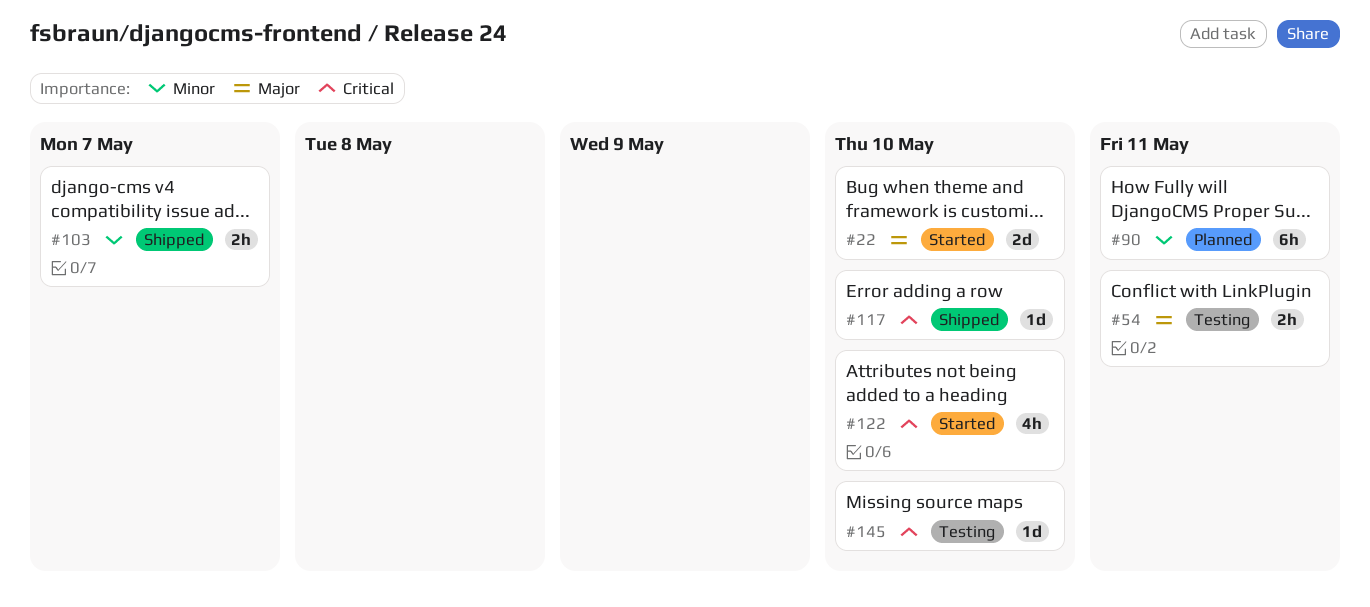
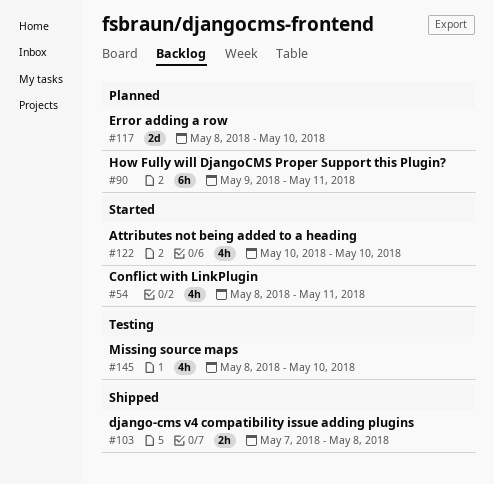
#22: present -> none
#54, status: Testing -> Started
#54, estimate: 2h -> 4h
#103, due: May 7 -> May 8
#117, status: Shipped -> Planned
#117, estimate: 1d -> 2d
#145, estimate: 1d -> 4h

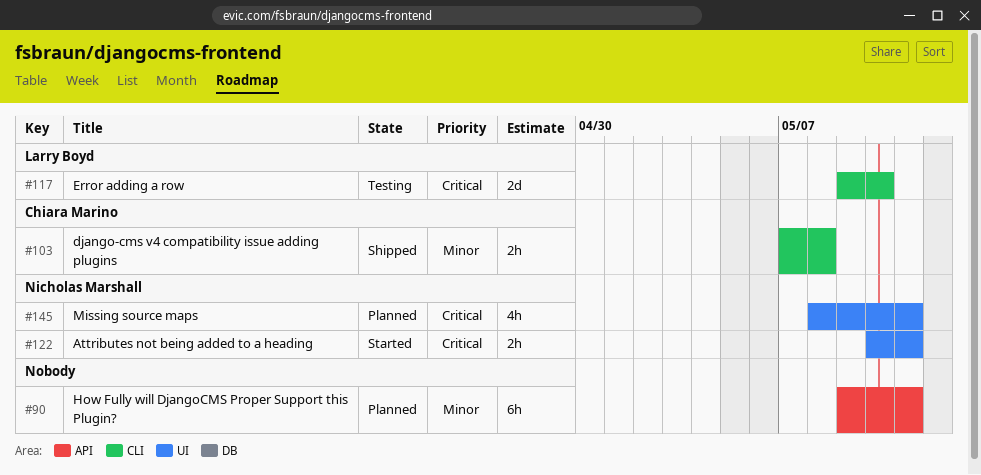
#54: present -> none
#117, status: Planned -> Testing
#117, start: May 8 -> May 9
#122, estimate: 4h -> 2h
#122, due: May 10 -> May 11
#145, status: Testing -> Planned
#145, due: May 10 -> May 11

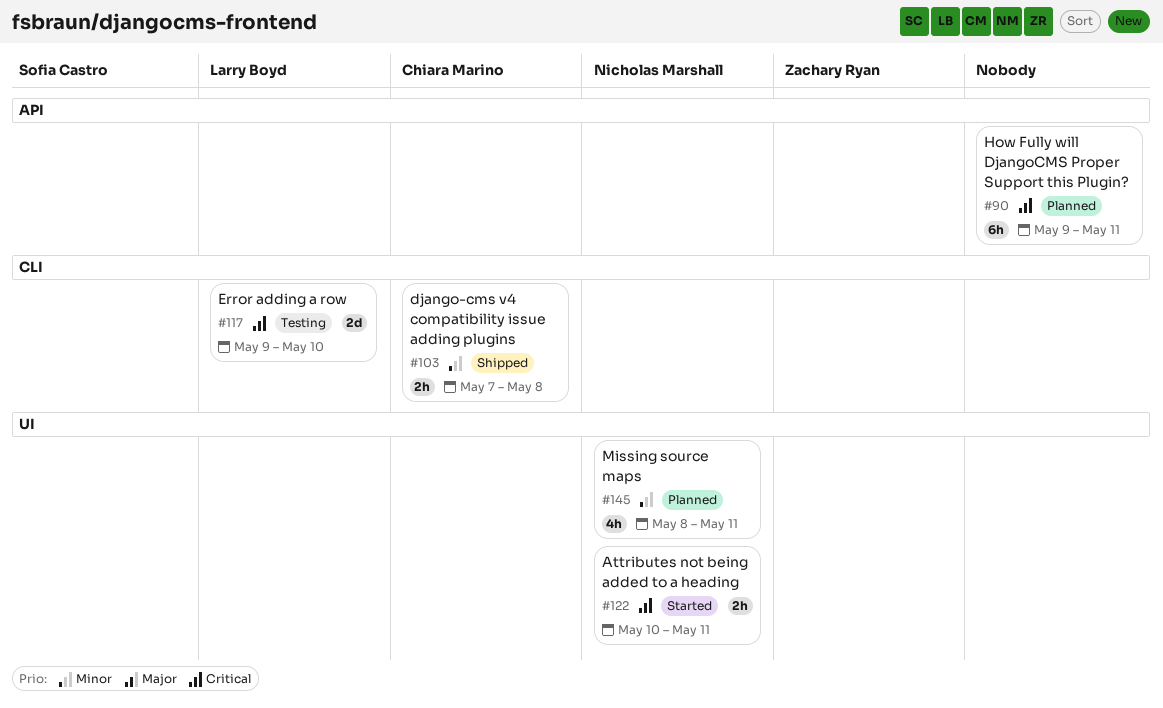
#90, priority: Minor -> Critical
#145, priority: Critical -> Minor

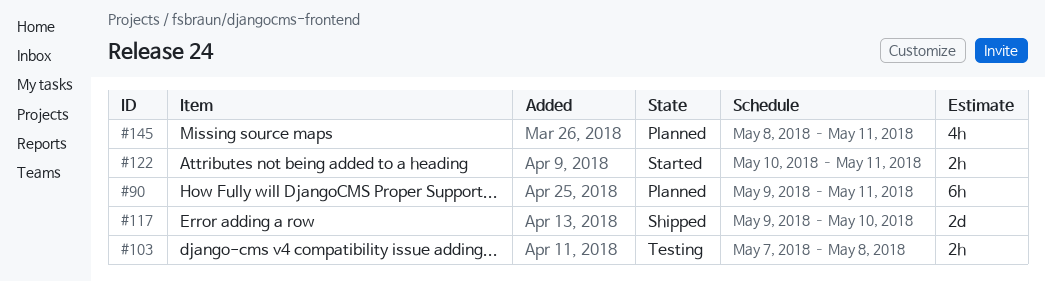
#103, status: Shipped -> Testing
#117, status: Testing -> Shipped

